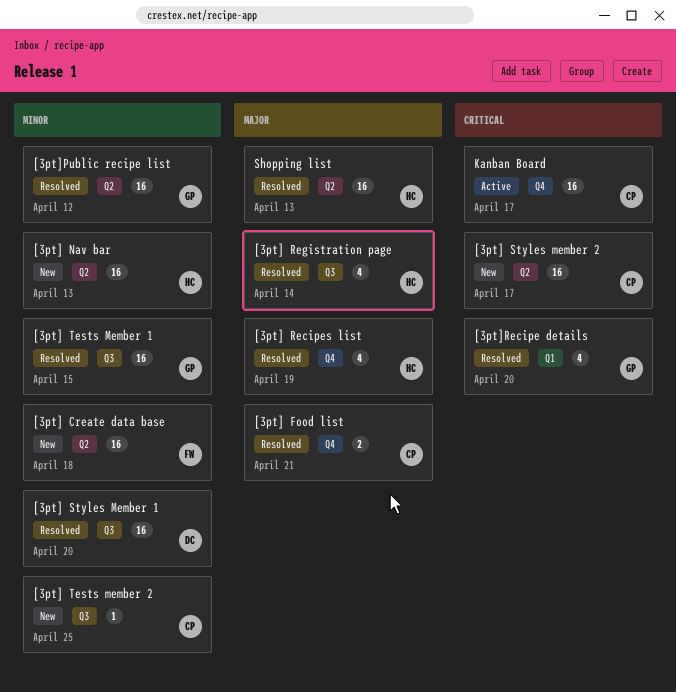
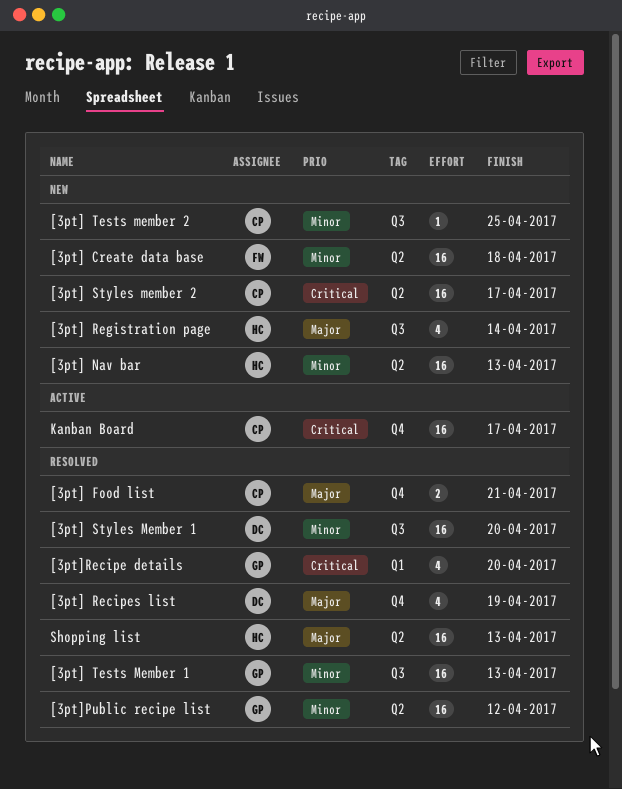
[3pt] Recipes list, owner: HC -> DC
[3pt] Registration page, status: Resolved -> New
[3pt] Tests Member 1, due: Apr 15 -> Apr 13

